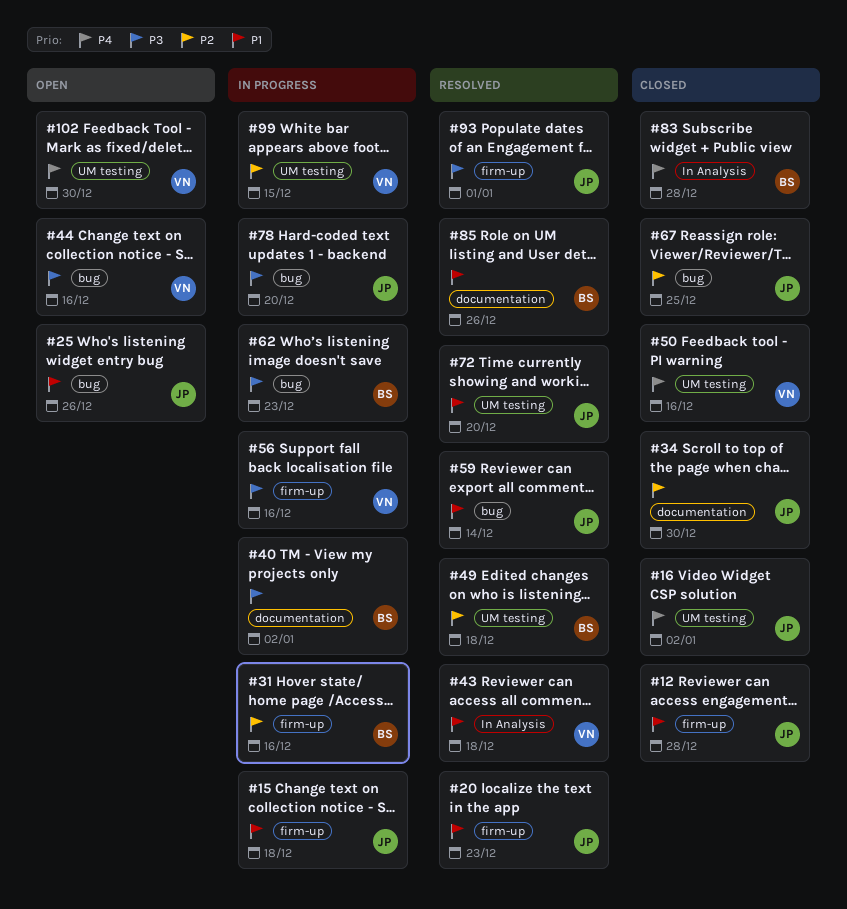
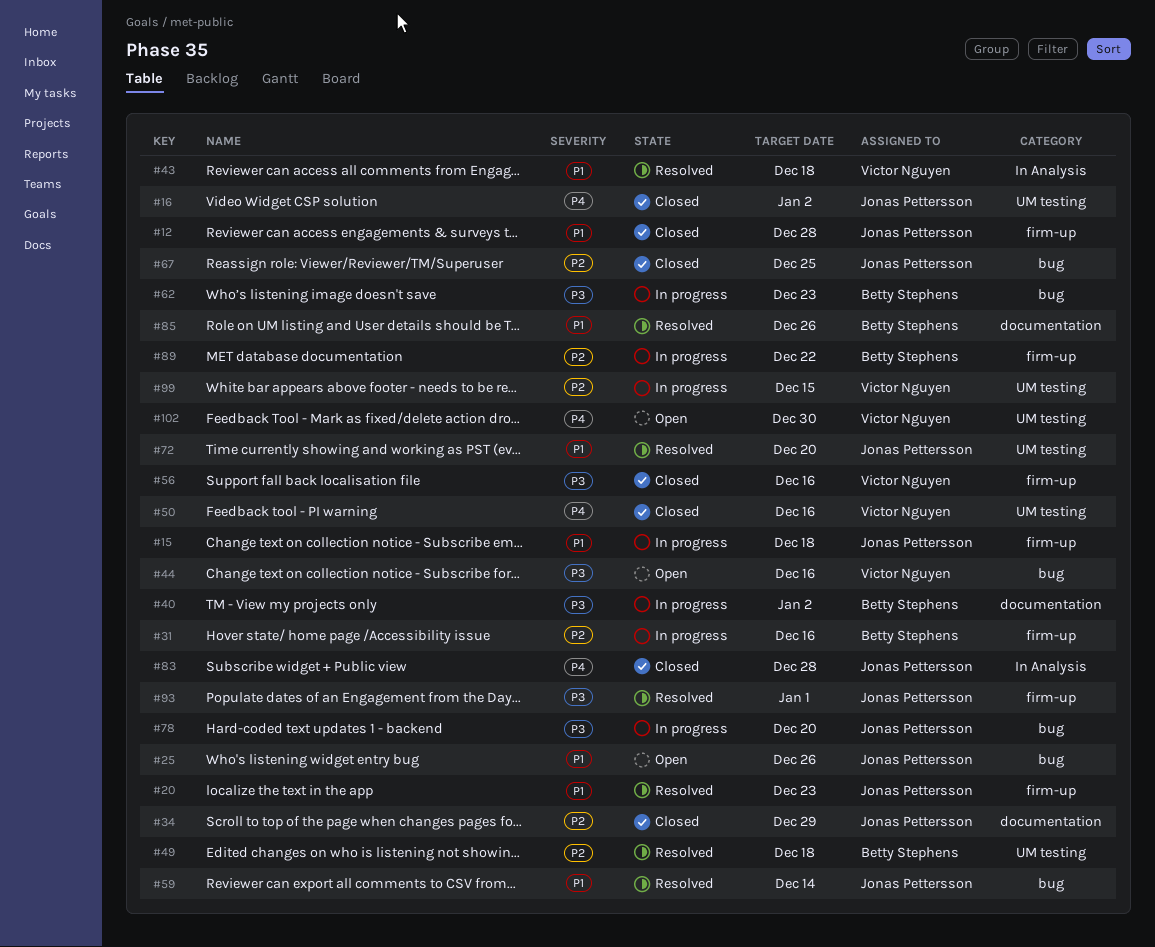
#34, due: Dec 30 -> Dec 29
#56, status: In progress -> Closed
#83, owner: Betty Stephens -> Jonas Pettersson
#89: none -> present

